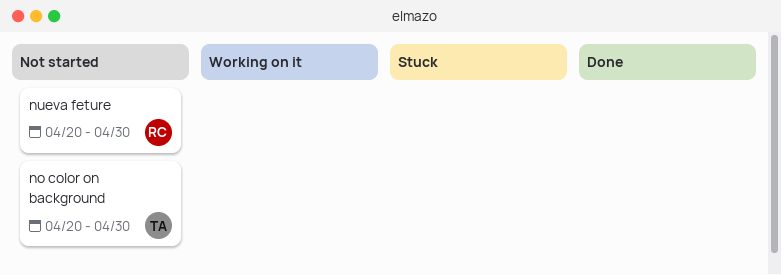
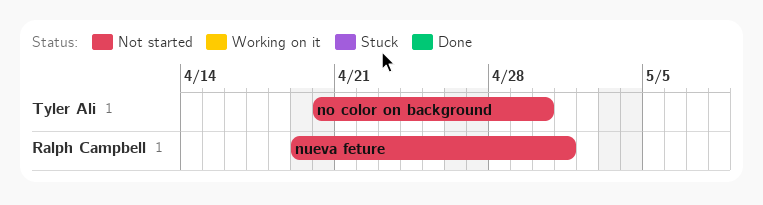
nueva feture, start: Apr 20 -> Apr 19
nueva feture, due: Apr 30 -> May 1

